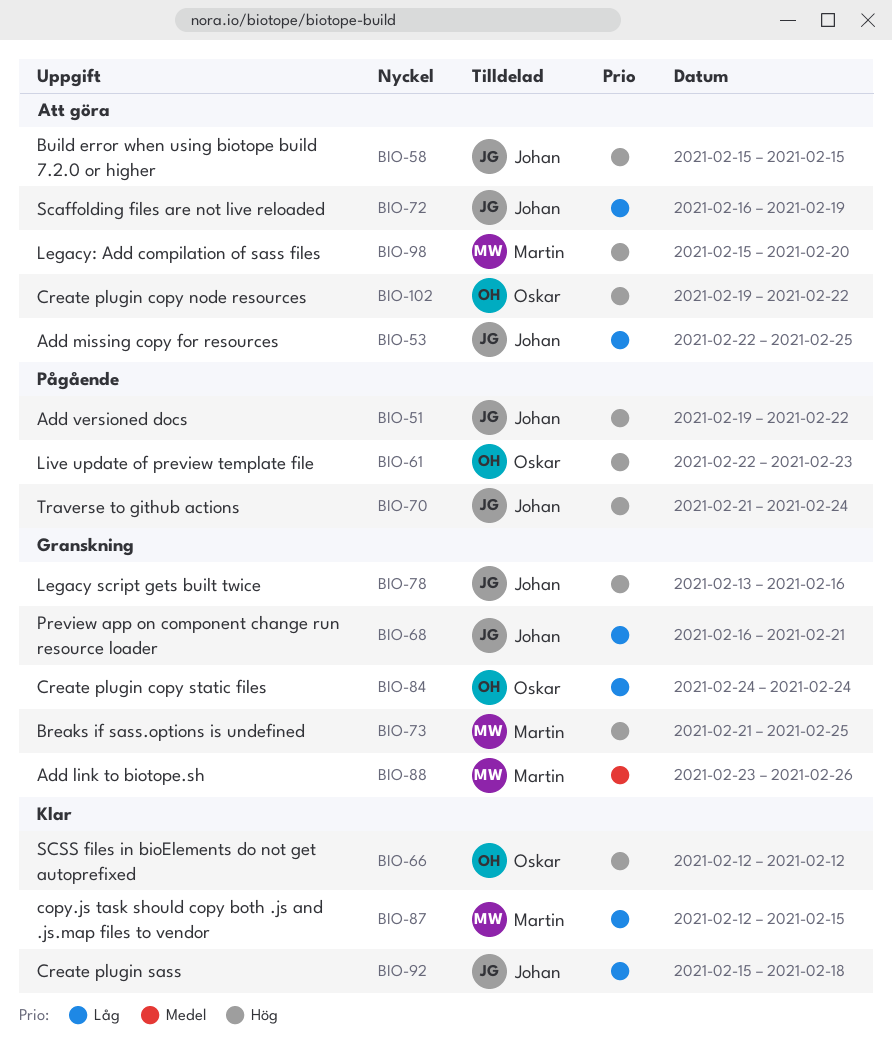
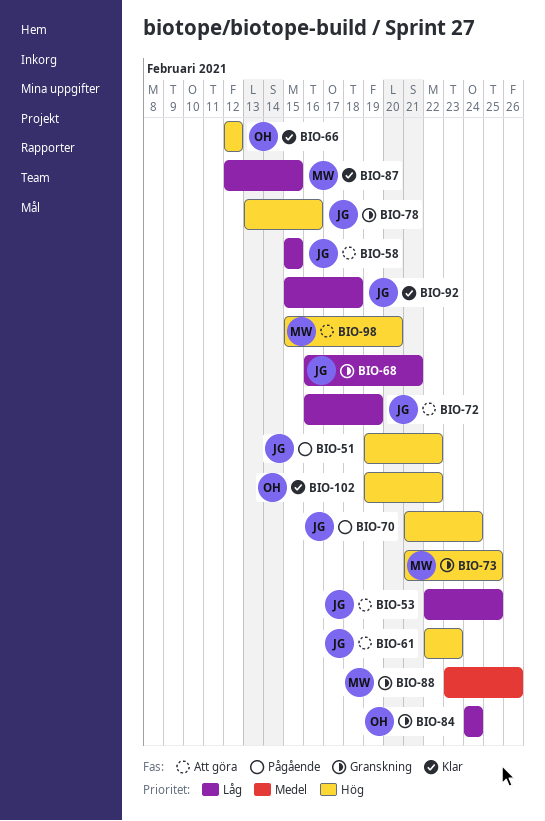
BIO-58, priority: Hög -> Låg
BIO-61, status: Pågående -> Att göra
BIO-61, owner: Oskar -> Johan
BIO-102, status: Att göra -> Klar

